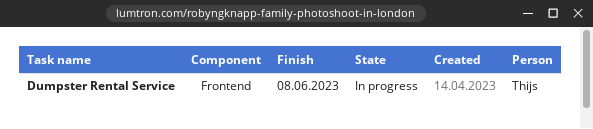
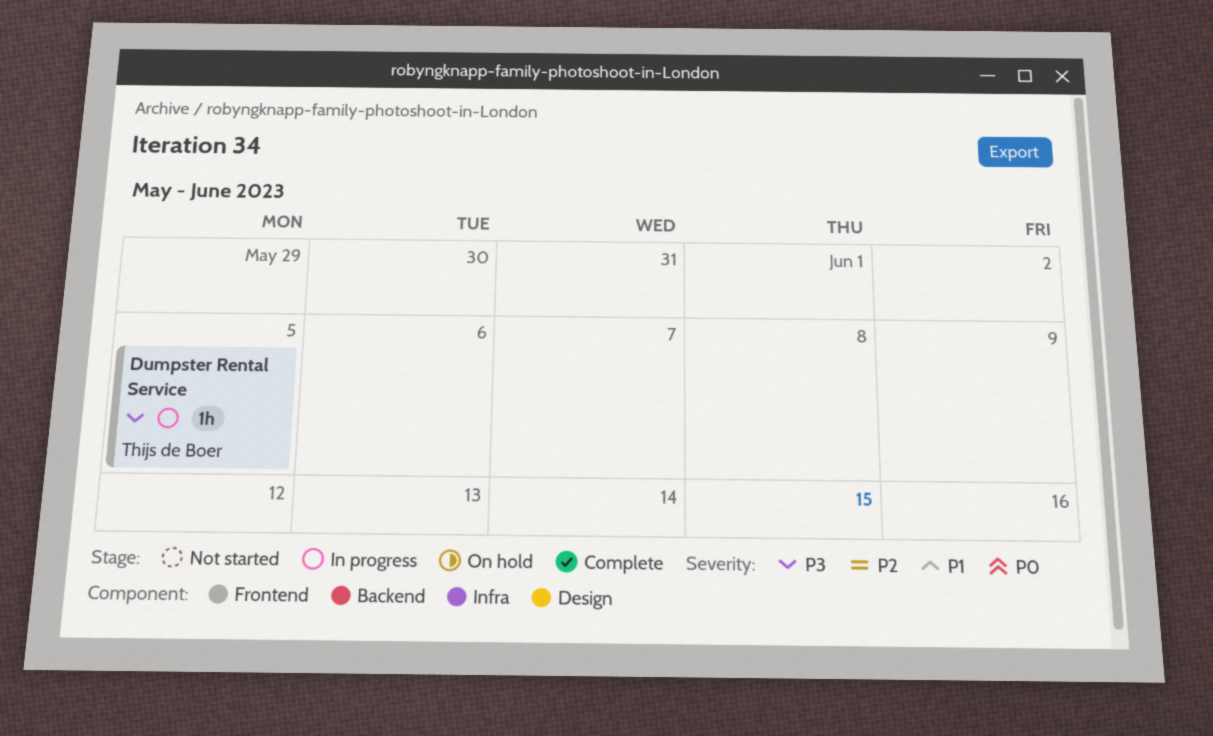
Dumpster Rental Service, due: Jun 8 -> Jun 5

